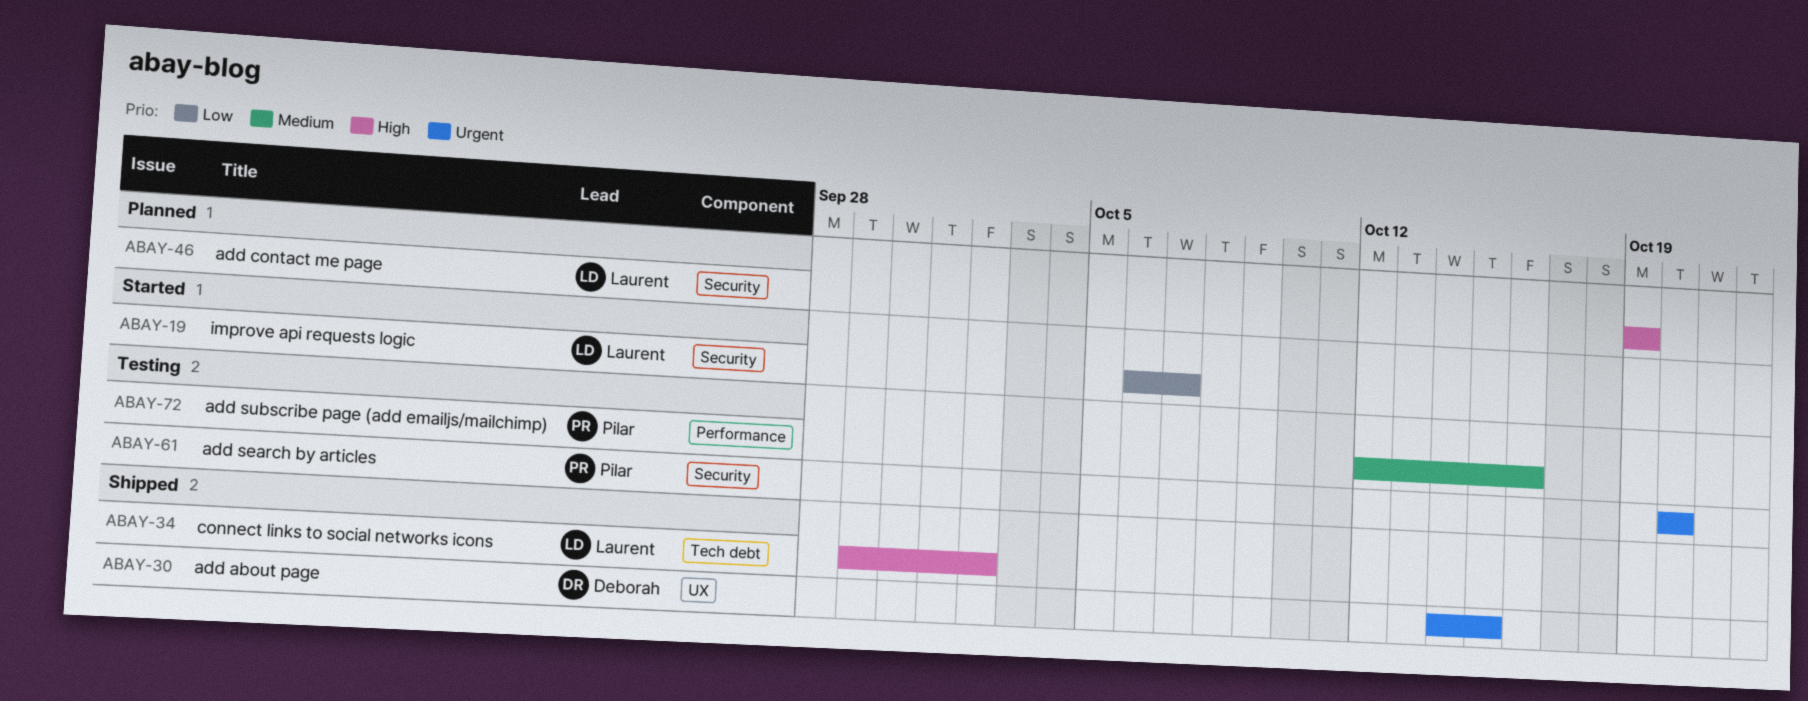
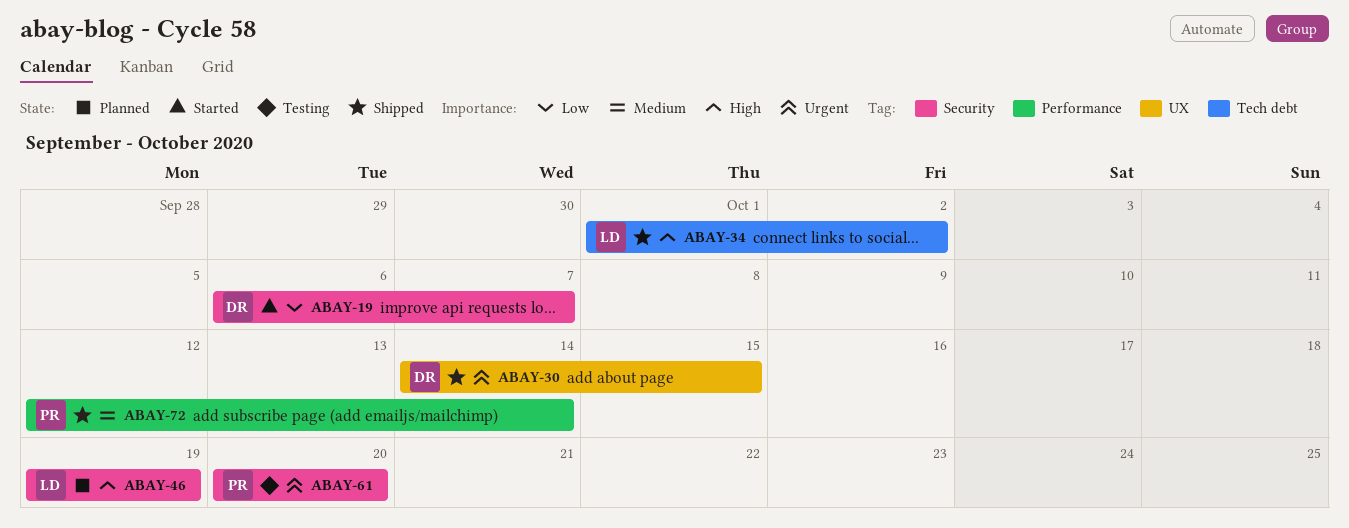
ABAY-19, owner: Laurent -> Deborah
ABAY-34, start: Sep 29 -> Oct 1
ABAY-72, status: Testing -> Shipped
ABAY-72, due: Oct 16 -> Oct 14

